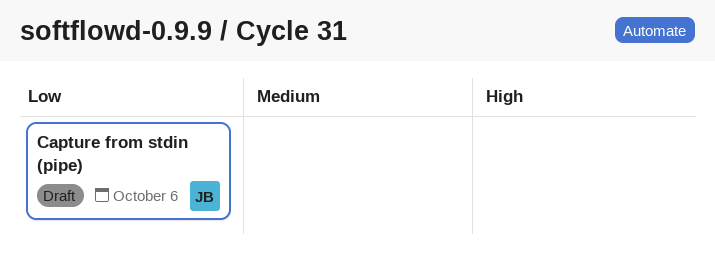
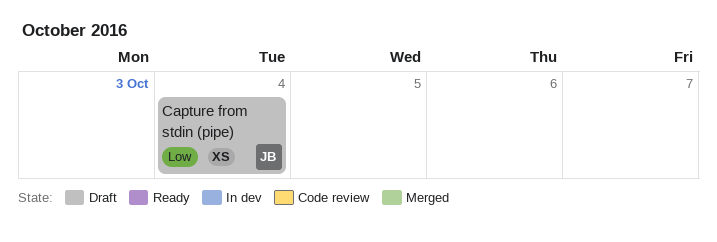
Capture from stdin (pipe), due: Oct 6 -> Oct 4

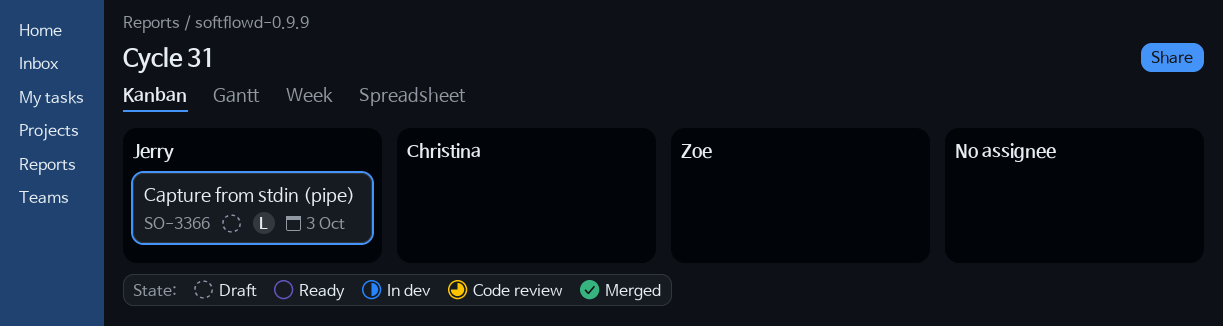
Capture from stdin (pipe), estimate: XS -> L
Capture from stdin (pipe), due: Oct 4 -> Oct 3

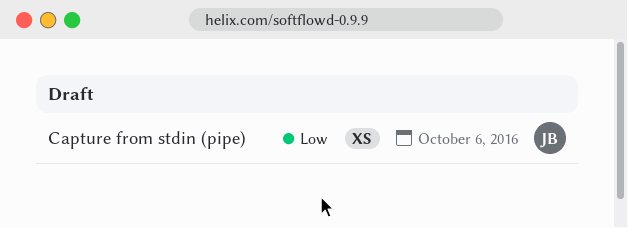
Capture from stdin (pipe), estimate: L -> XS
Capture from stdin (pipe), due: Oct 3 -> Oct 6

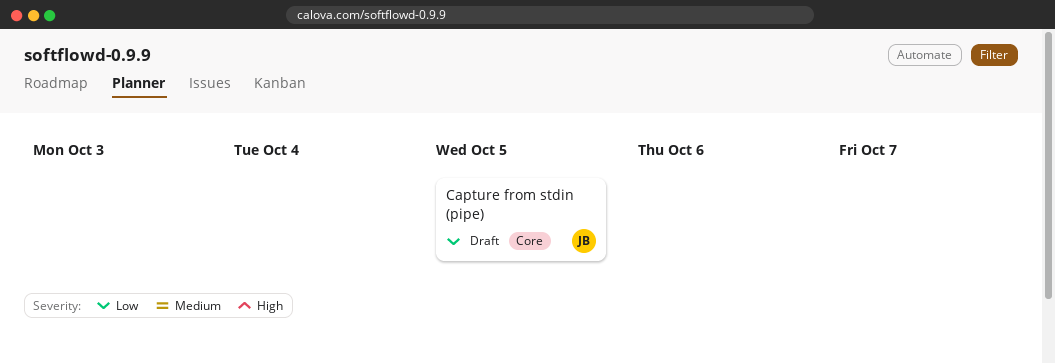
Capture from stdin (pipe), due: Oct 6 -> Oct 5

